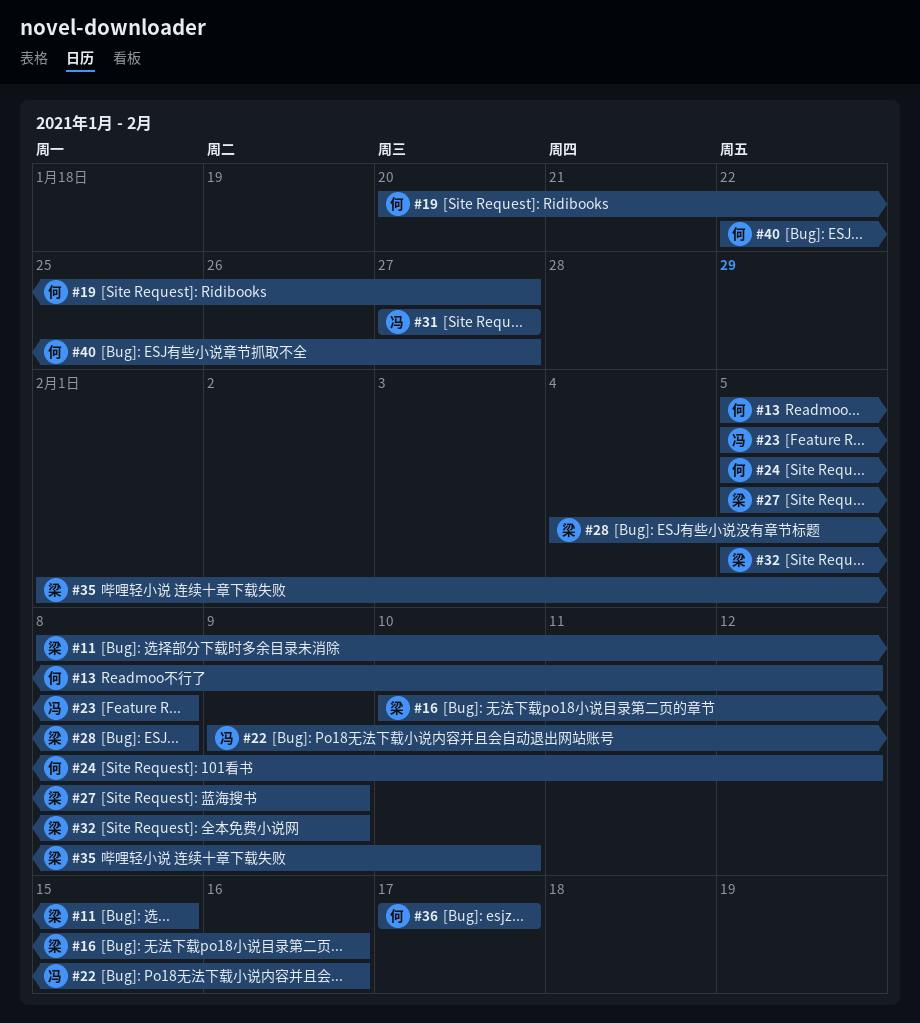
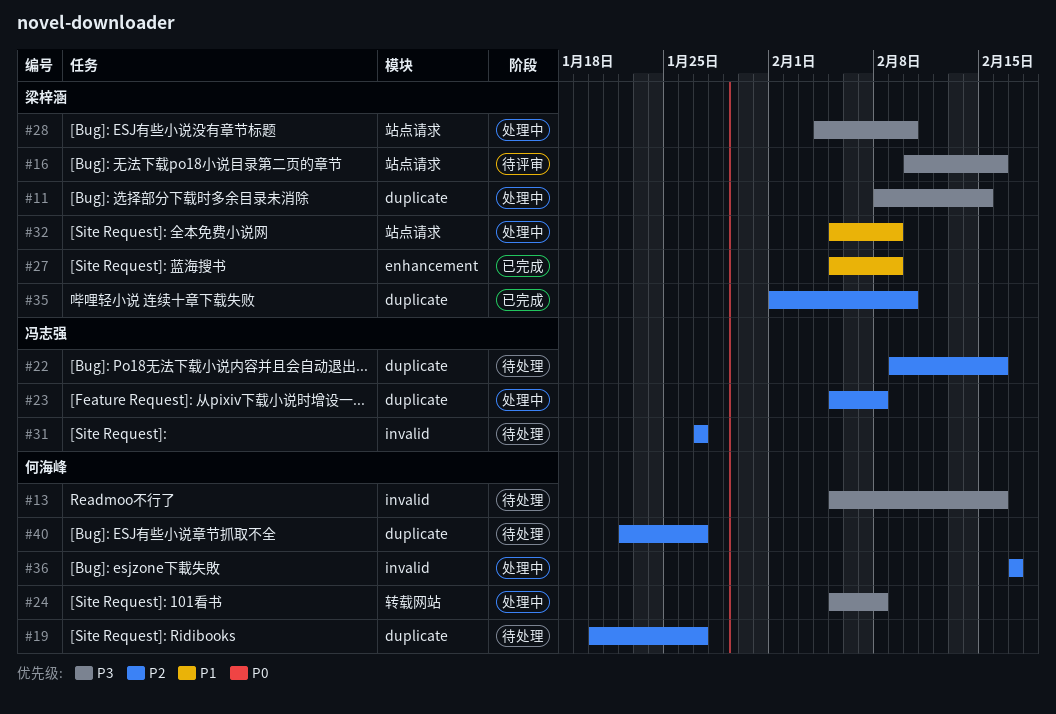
#13, due: Feb 12 -> Feb 16
#24, due: Feb 12 -> Feb 8
#28, due: Feb 8 -> Feb 10

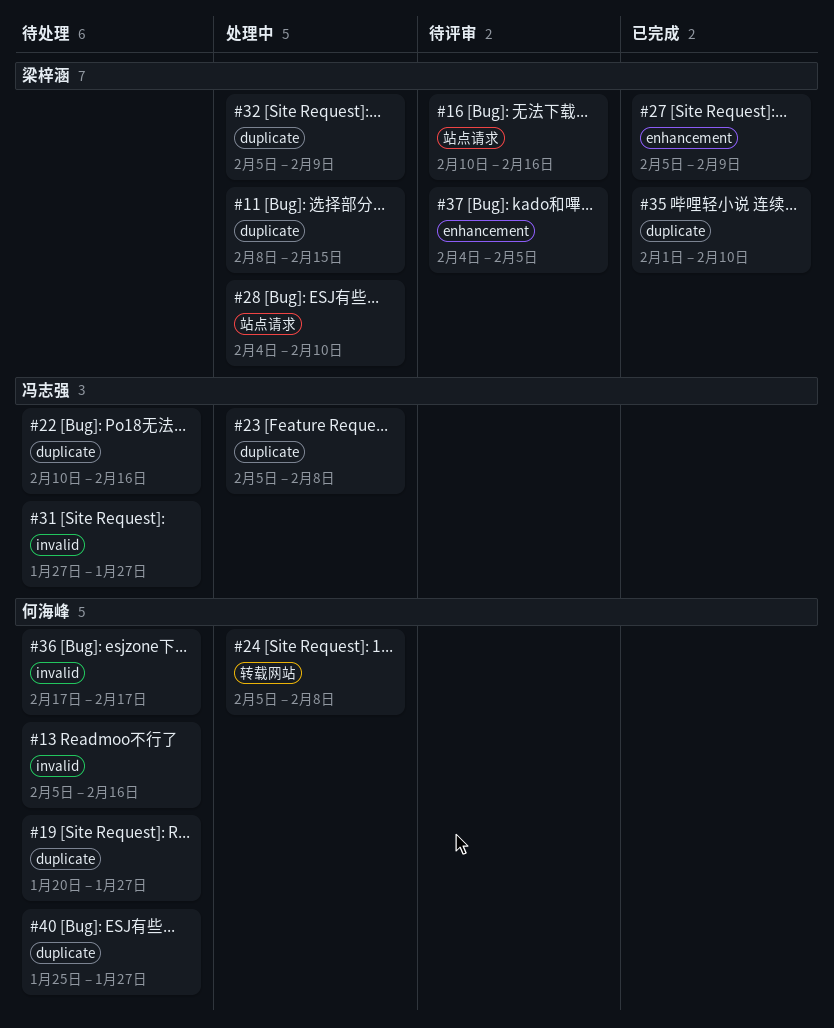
#22, start: Feb 9 -> Feb 10
#32, label: 站点请求 -> duplicate
#36, status: 处理中 -> 待处理
#37: none -> present
#40, start: Jan 22 -> Jan 25

